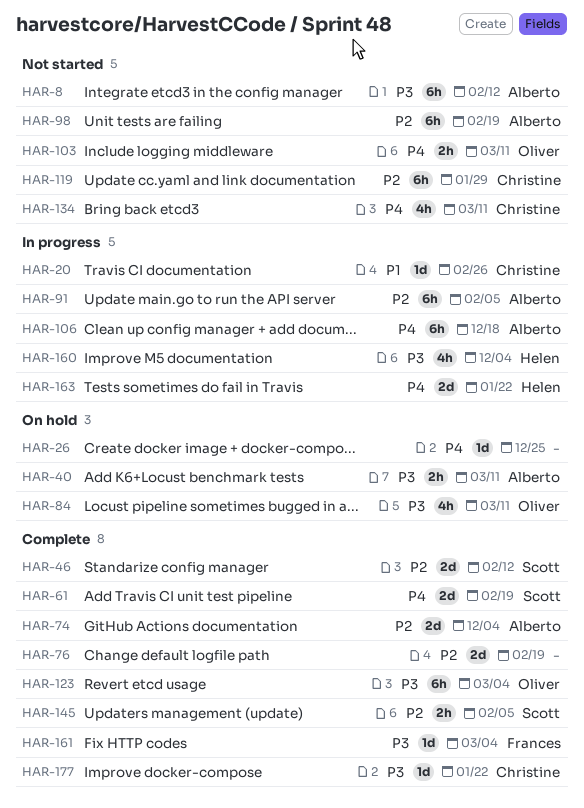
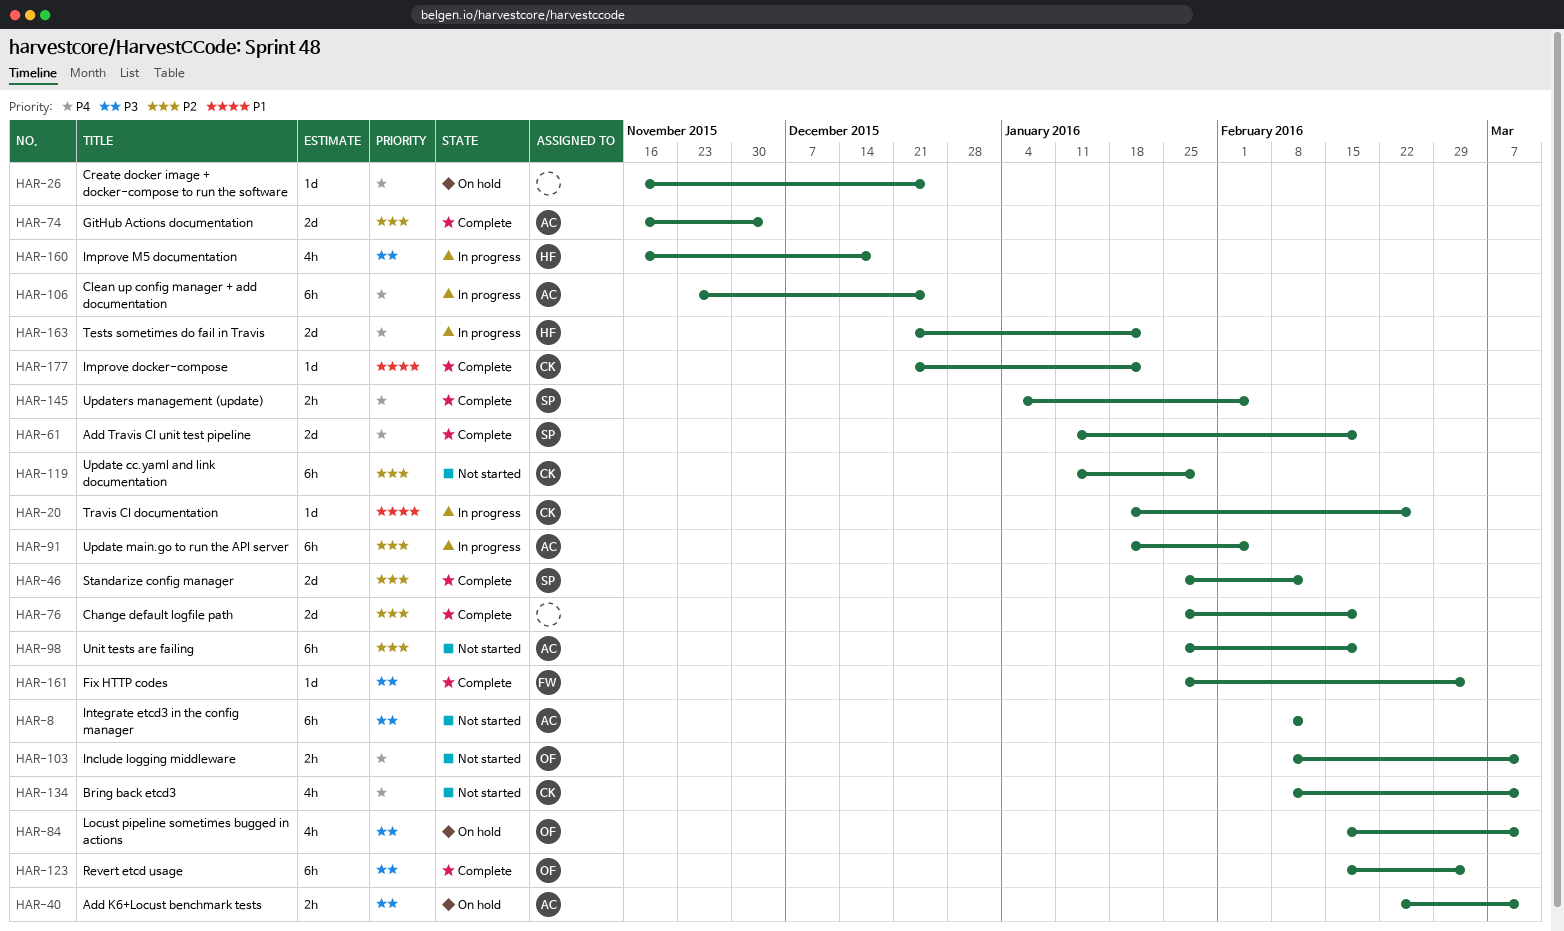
HAR-106, due: Dec 18 -> Dec 25
HAR-145, priority: P2 -> P4
HAR-160, due: Dec 4 -> Dec 18
HAR-177, priority: P3 -> P1

